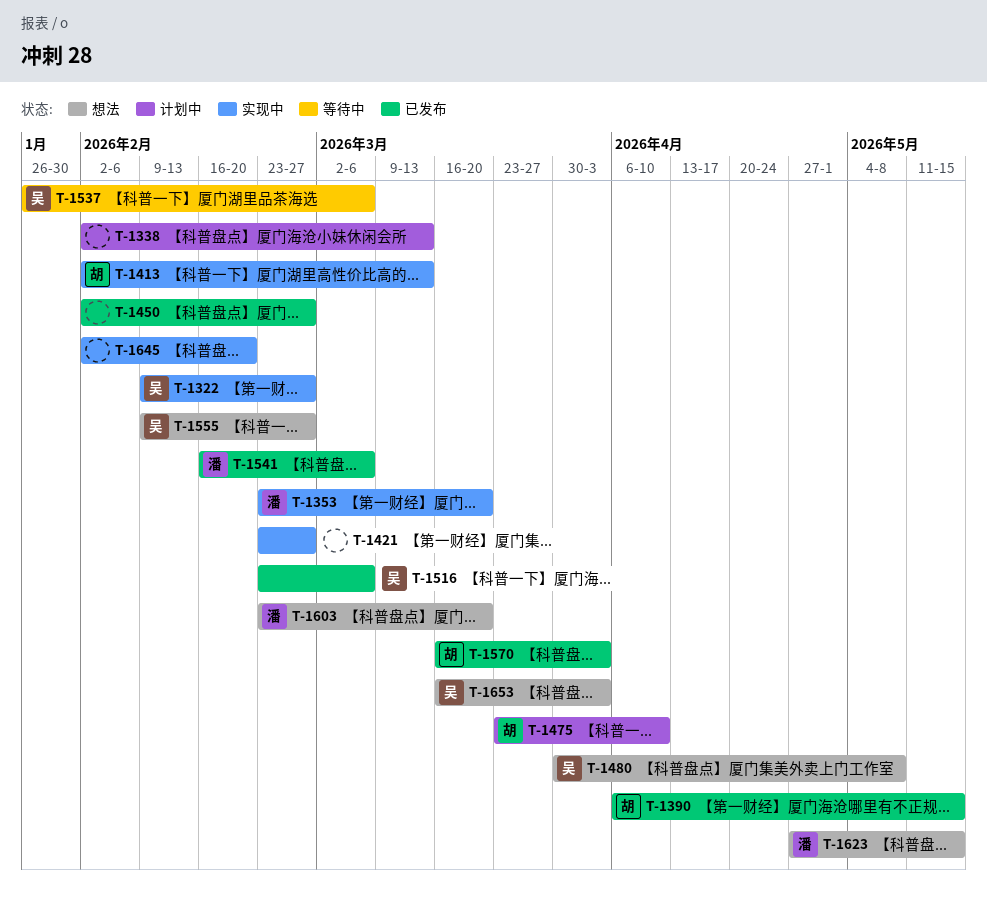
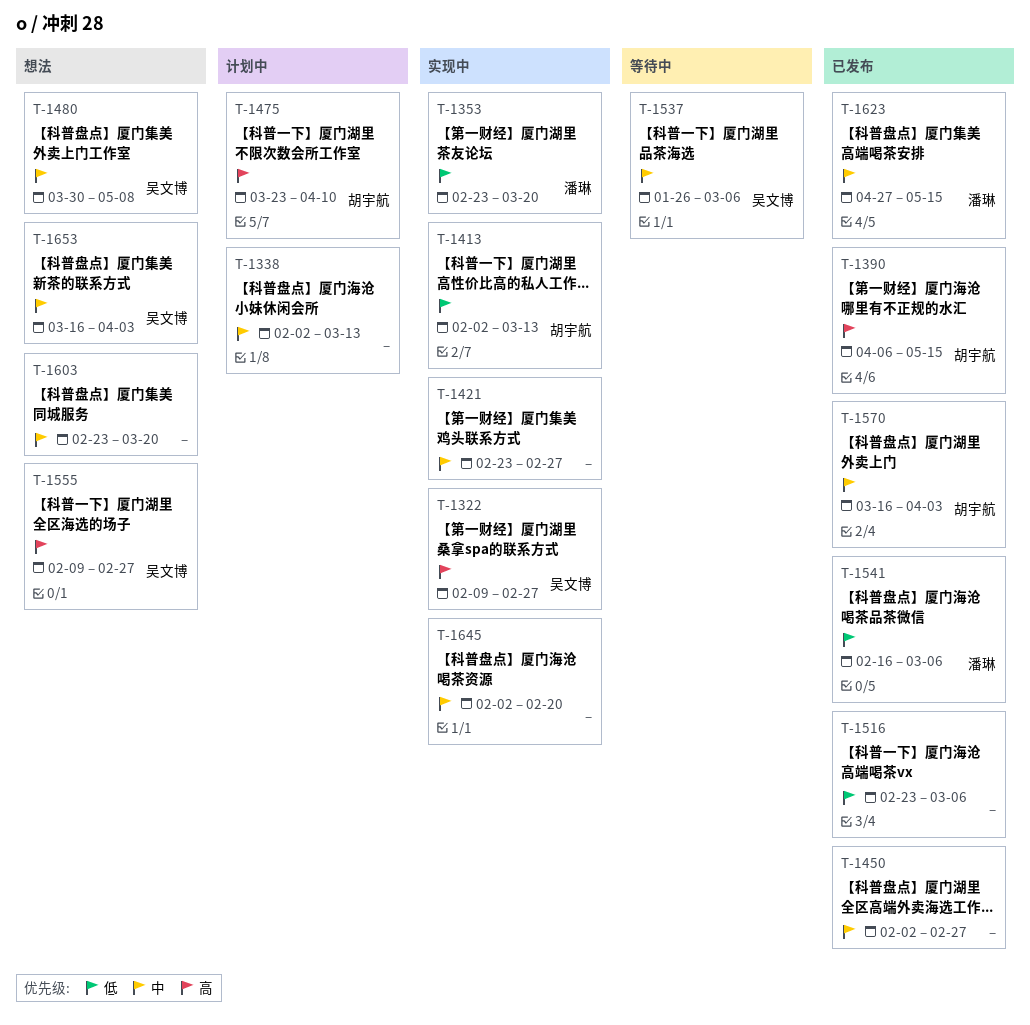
T-1516, owner: 吴文博 -> none
T-1603, owner: 潘琳 -> none
T-1623, status: 想法 -> 已发布

